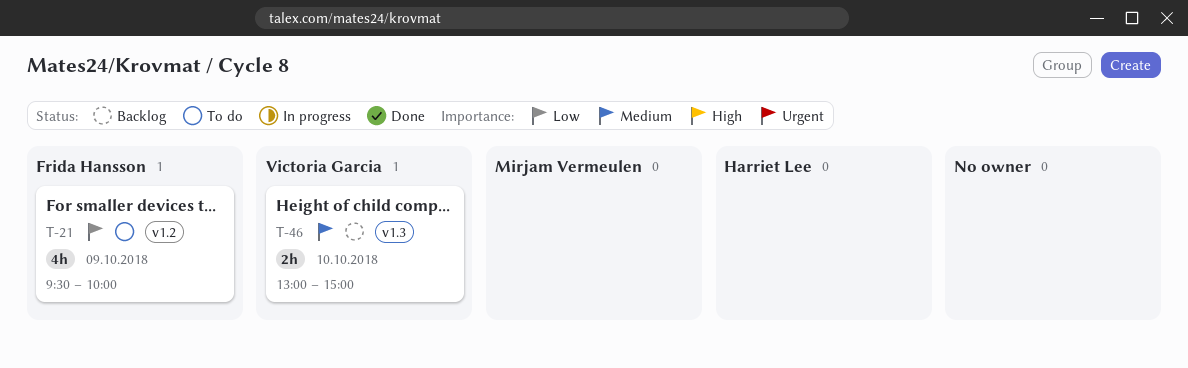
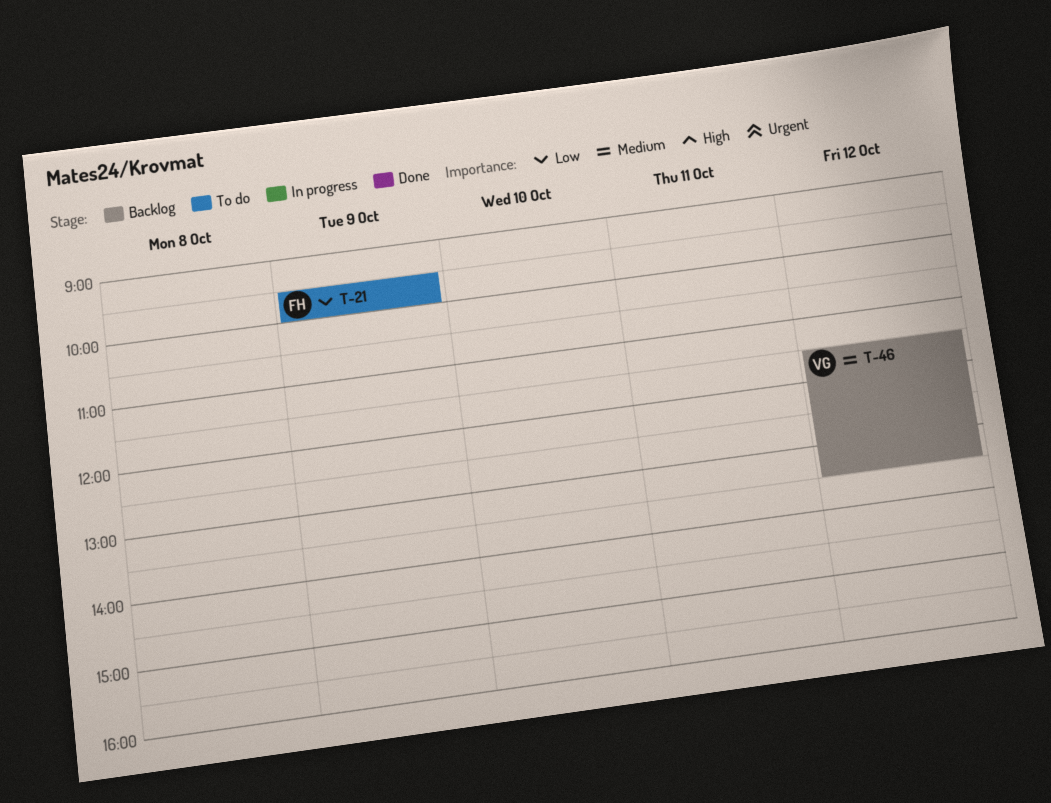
T-46, day: Oct 10 -> Oct 12
T-46, begins: 13:00 -> 11:30
T-46, ends: 15:00 -> 13:30

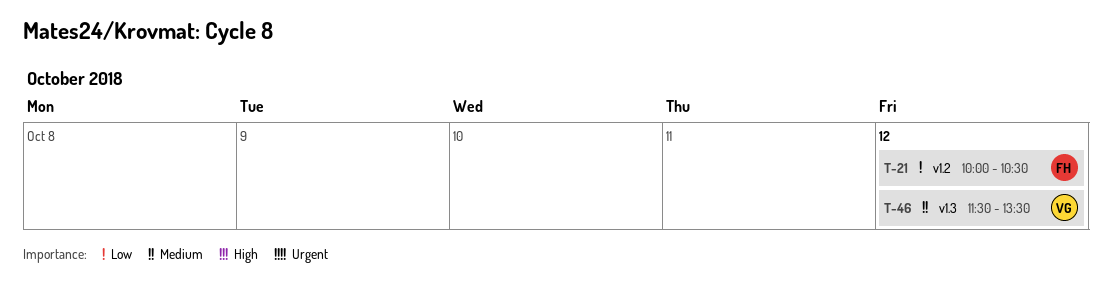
T-21, day: Oct 9 -> Oct 12
T-21, begins: 09:30 -> 10:00
T-21, ends: 10:00 -> 10:30

